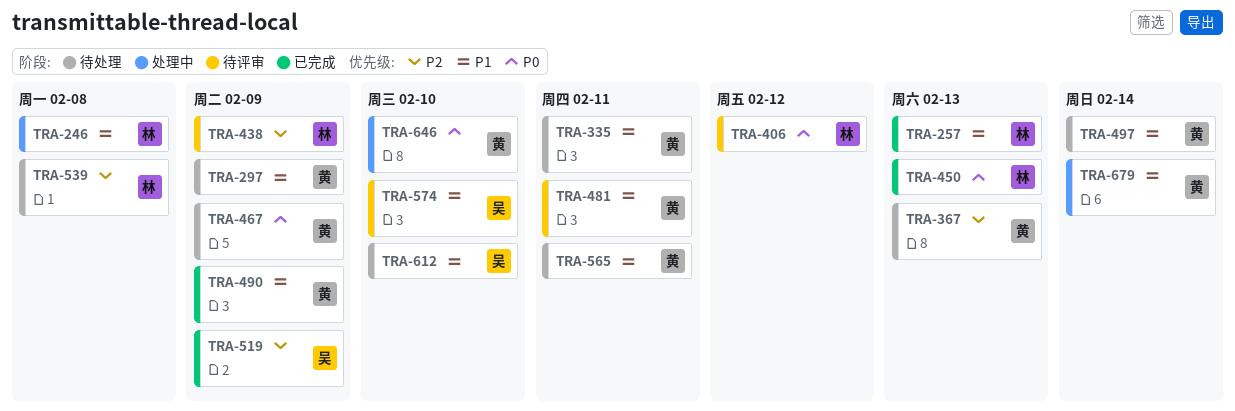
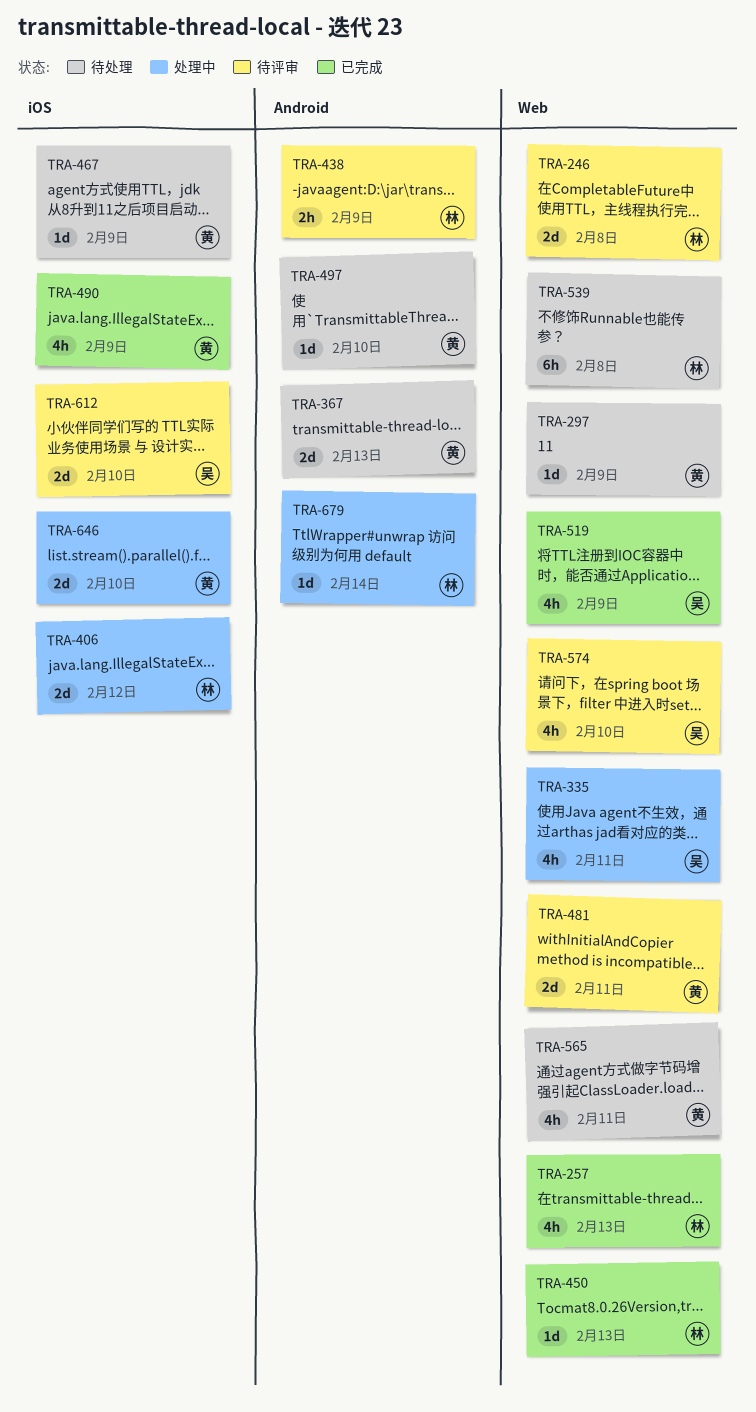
TRA-246, status: 处理中 -> 待评审
TRA-335, status: 待处理 -> 处理中
TRA-335, owner: 黄 -> 吴
TRA-406, status: 待评审 -> 处理中
TRA-497, due: Feb 14 -> Feb 10
TRA-612, status: 待处理 -> 待评审
TRA-679, owner: 黄 -> 林

